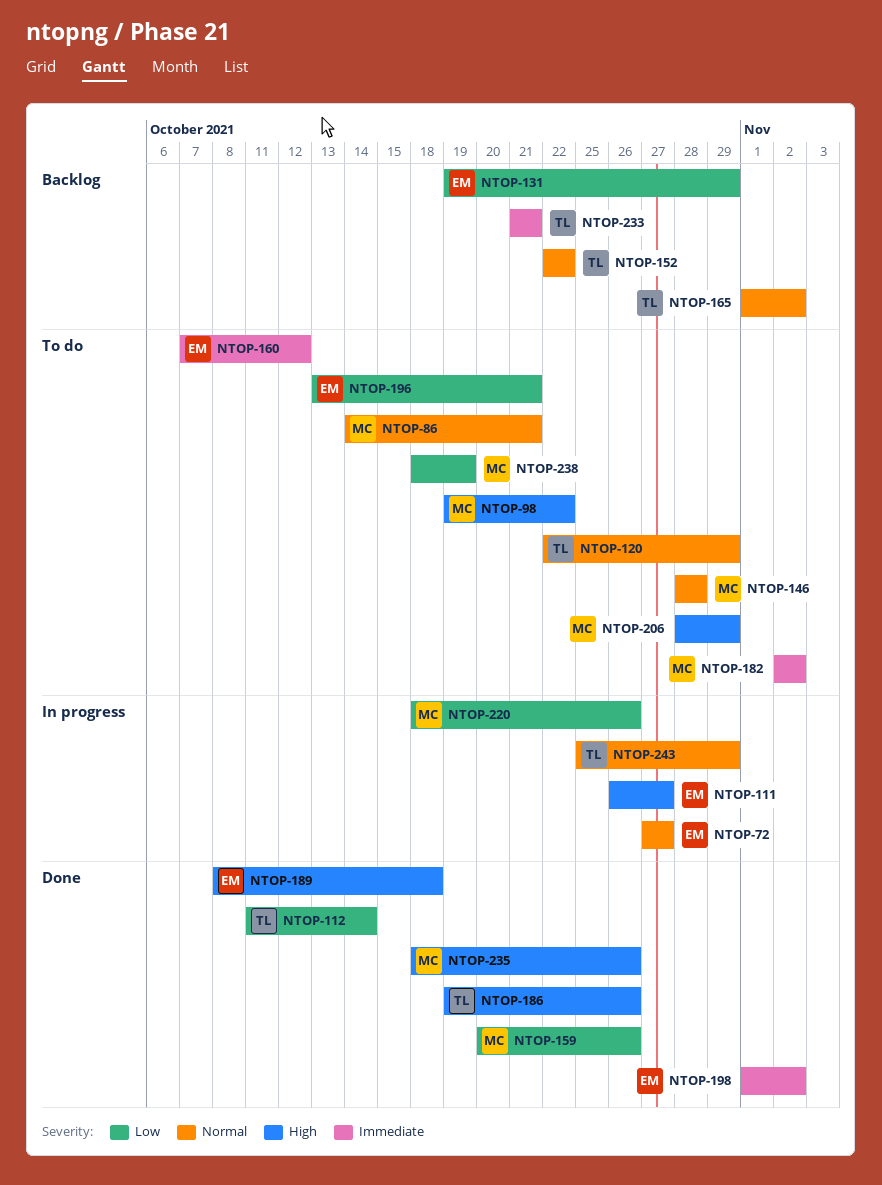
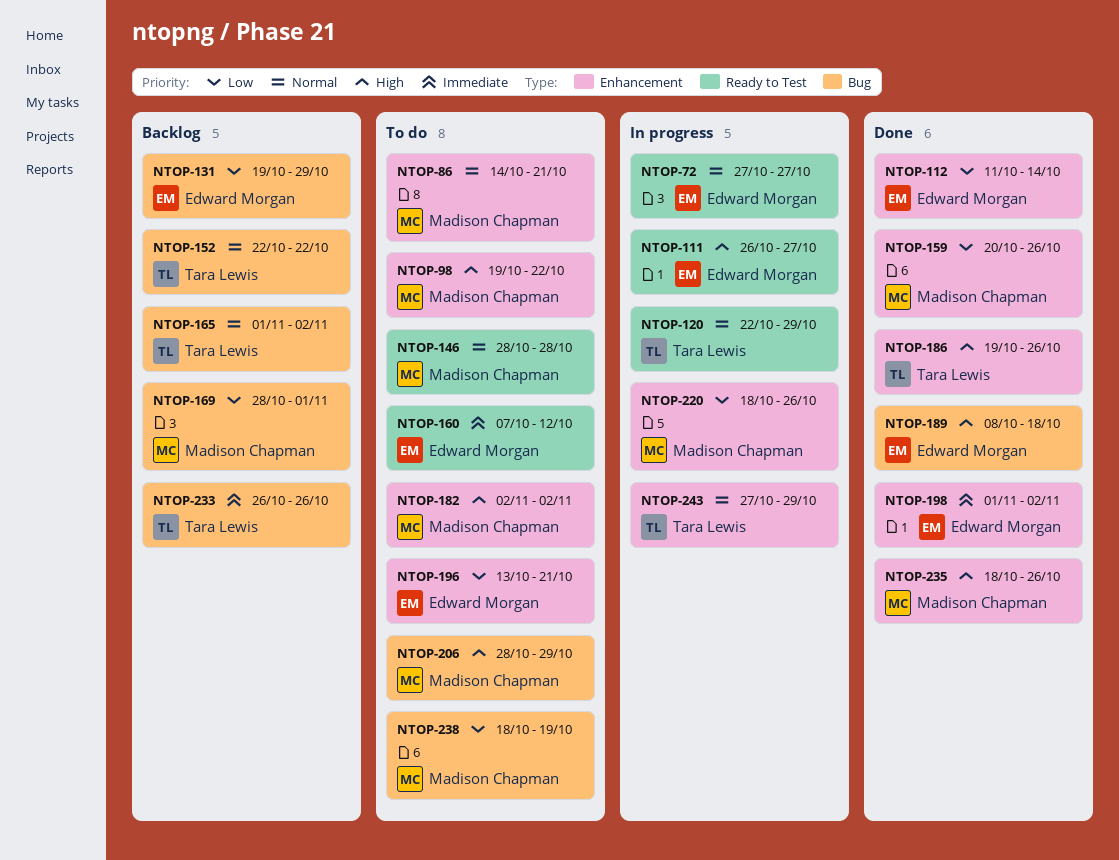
NTOP-112, owner: Tara Lewis -> Edward Morgan
NTOP-120, status: To do -> In progress
NTOP-169: none -> present
NTOP-182, priority: Immediate -> High
NTOP-233, start: Oct 21 -> Oct 26
NTOP-233, due: Oct 21 -> Oct 26
NTOP-243, start: Oct 25 -> Oct 27

